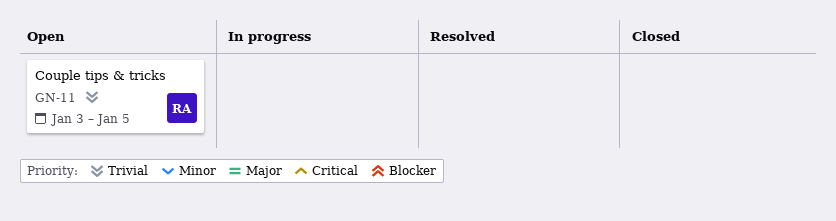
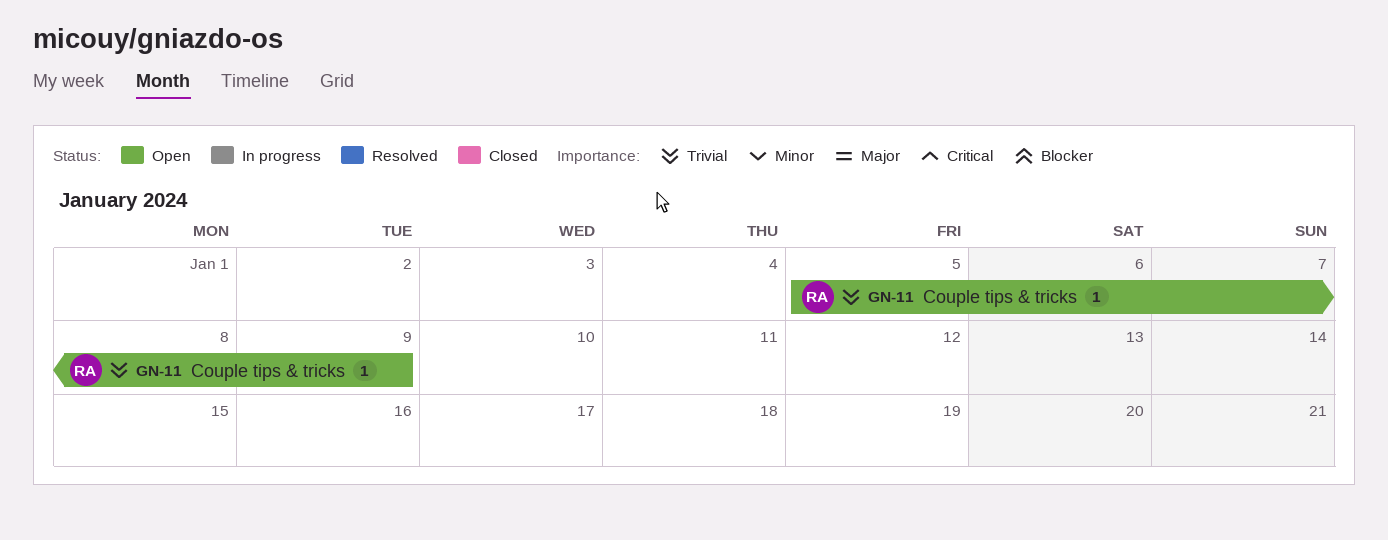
GN-11, start: Jan 3 -> Jan 5
GN-11, due: Jan 5 -> Jan 9

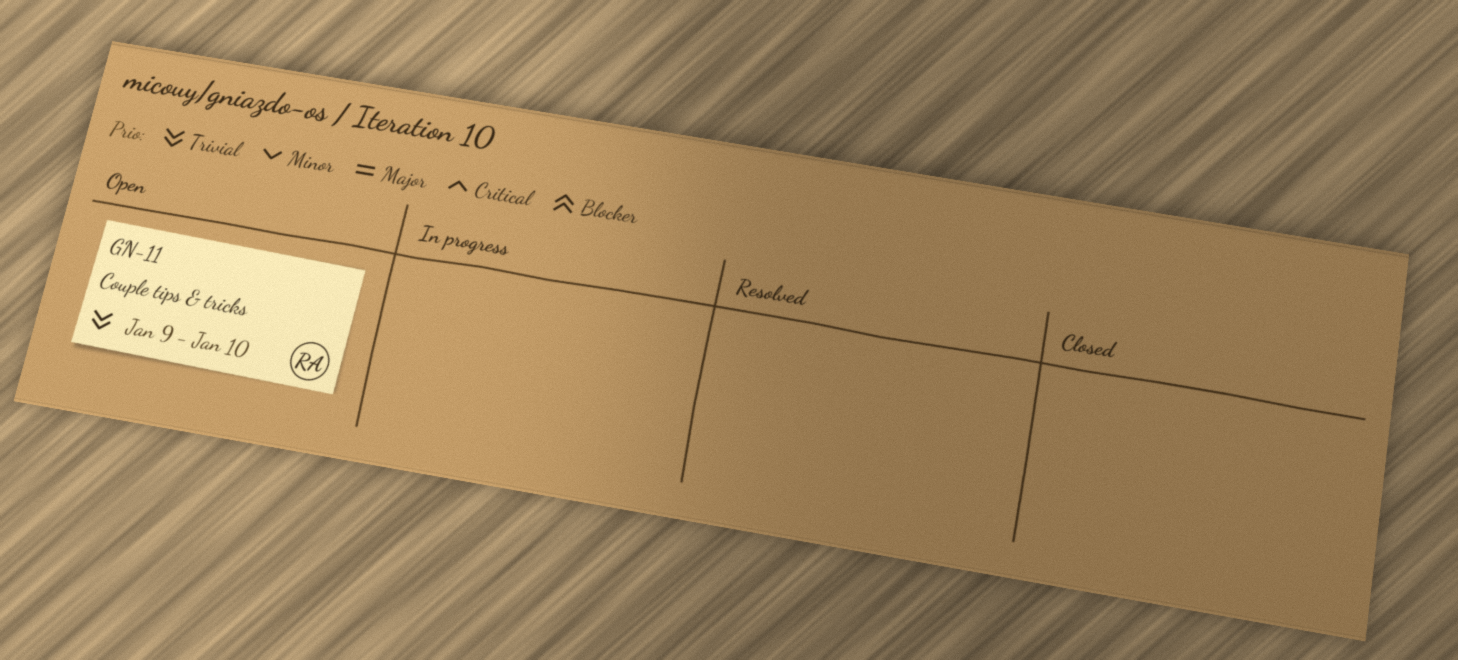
GN-11, start: Jan 5 -> Jan 9
GN-11, due: Jan 9 -> Jan 10

